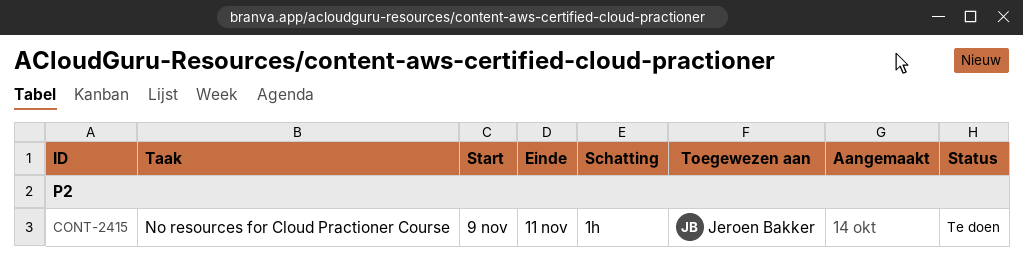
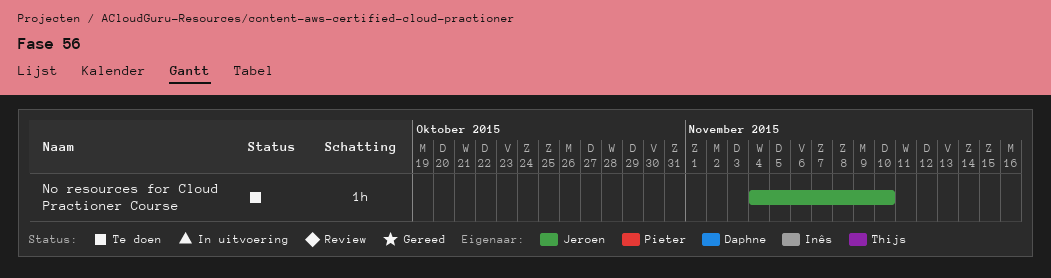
No resources for Cloud Practioner Course, start: Nov 9 -> Nov 4
No resources for Cloud Practioner Course, due: Nov 11 -> Nov 10

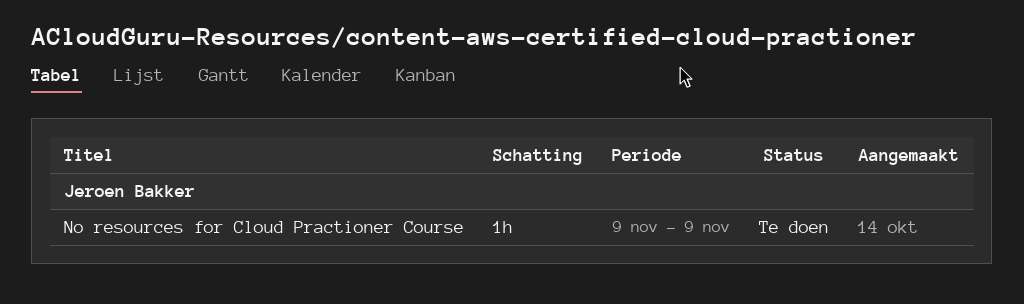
No resources for Cloud Practioner Course, start: Nov 4 -> Nov 9
No resources for Cloud Practioner Course, due: Nov 10 -> Nov 9

